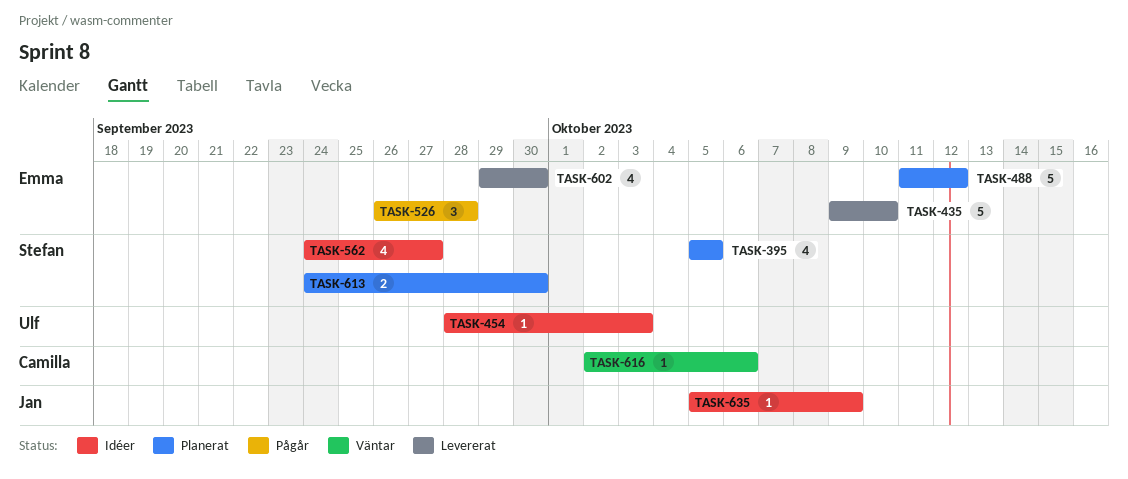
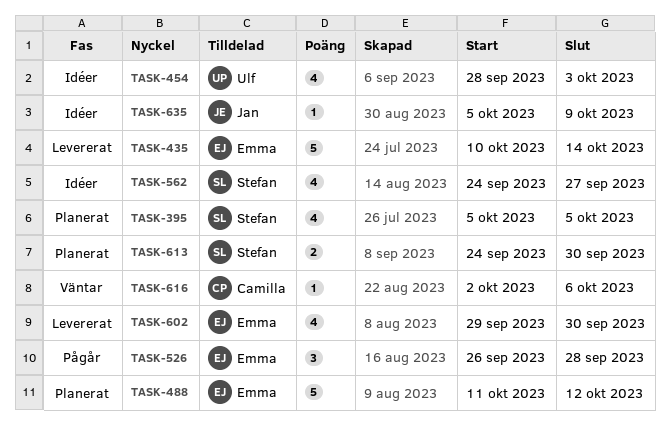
TASK-435, start: Oct 9 -> Oct 10
TASK-435, due: Oct 10 -> Oct 14
TASK-454, estimate: 1 -> 4

